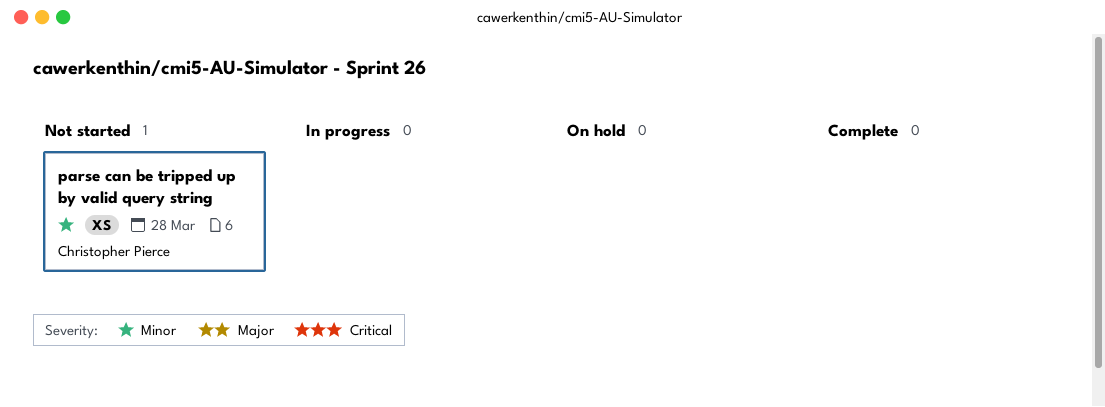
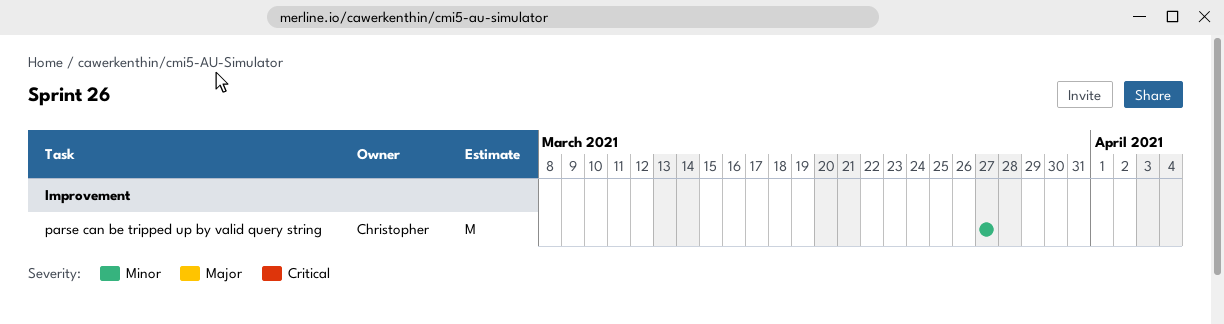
parse can be tripped up by valid query string, estimate: XS -> M
parse can be tripped up by valid query string, due: Mar 28 -> Mar 27

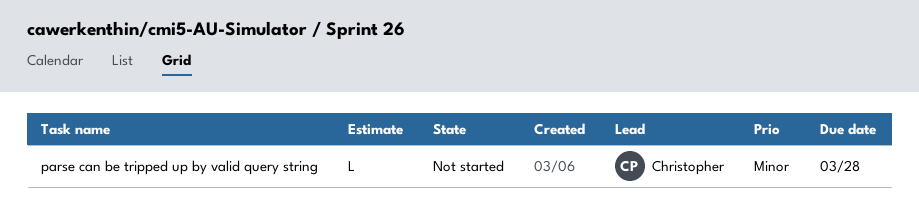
parse can be tripped up by valid query string, estimate: M -> L
parse can be tripped up by valid query string, due: Mar 27 -> Mar 28

